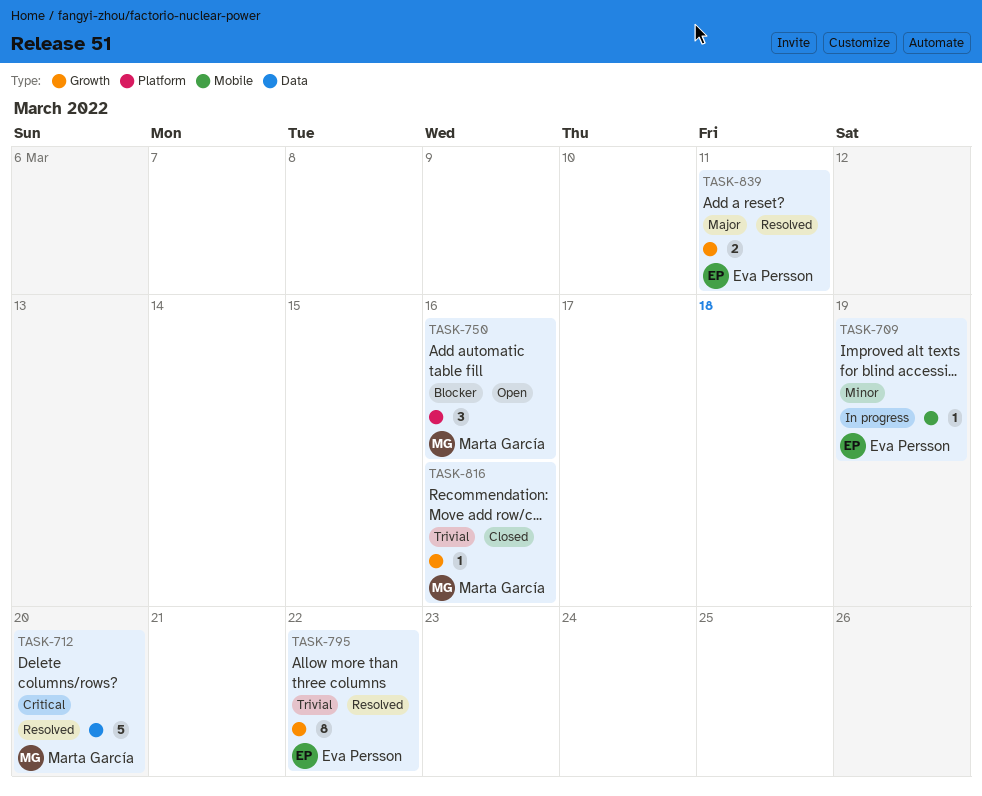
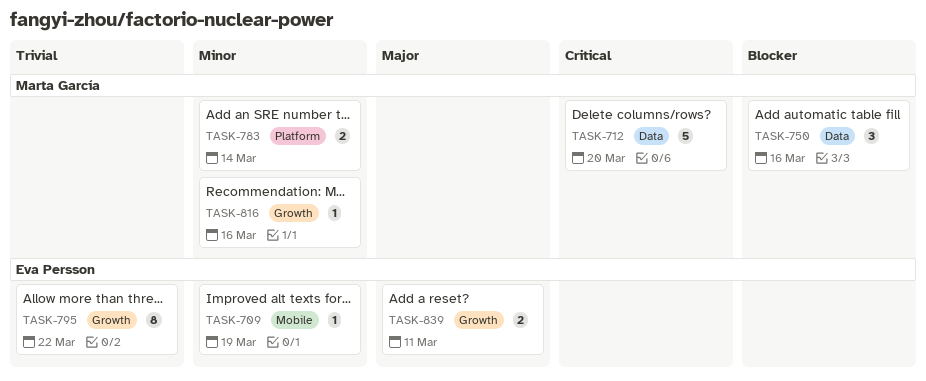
TASK-750, label: Platform -> Data
TASK-783: none -> present
TASK-816, priority: Trivial -> Minor

